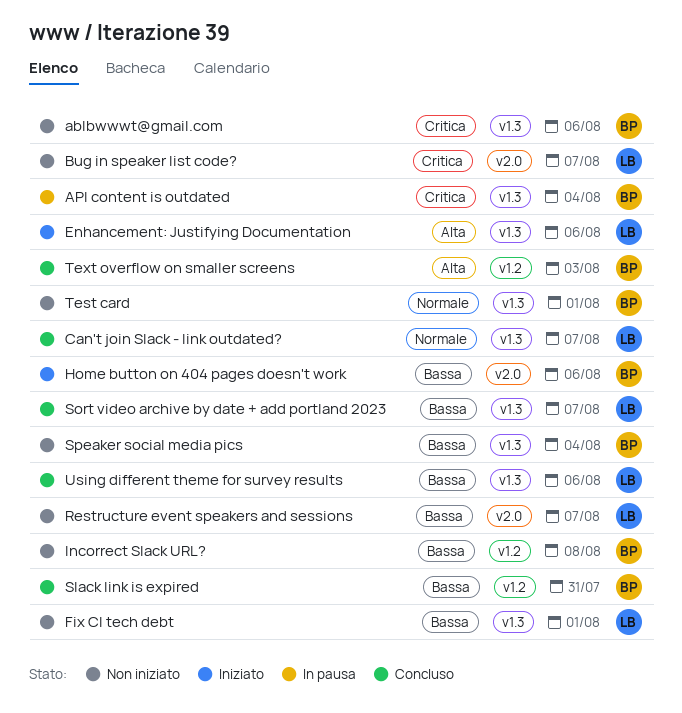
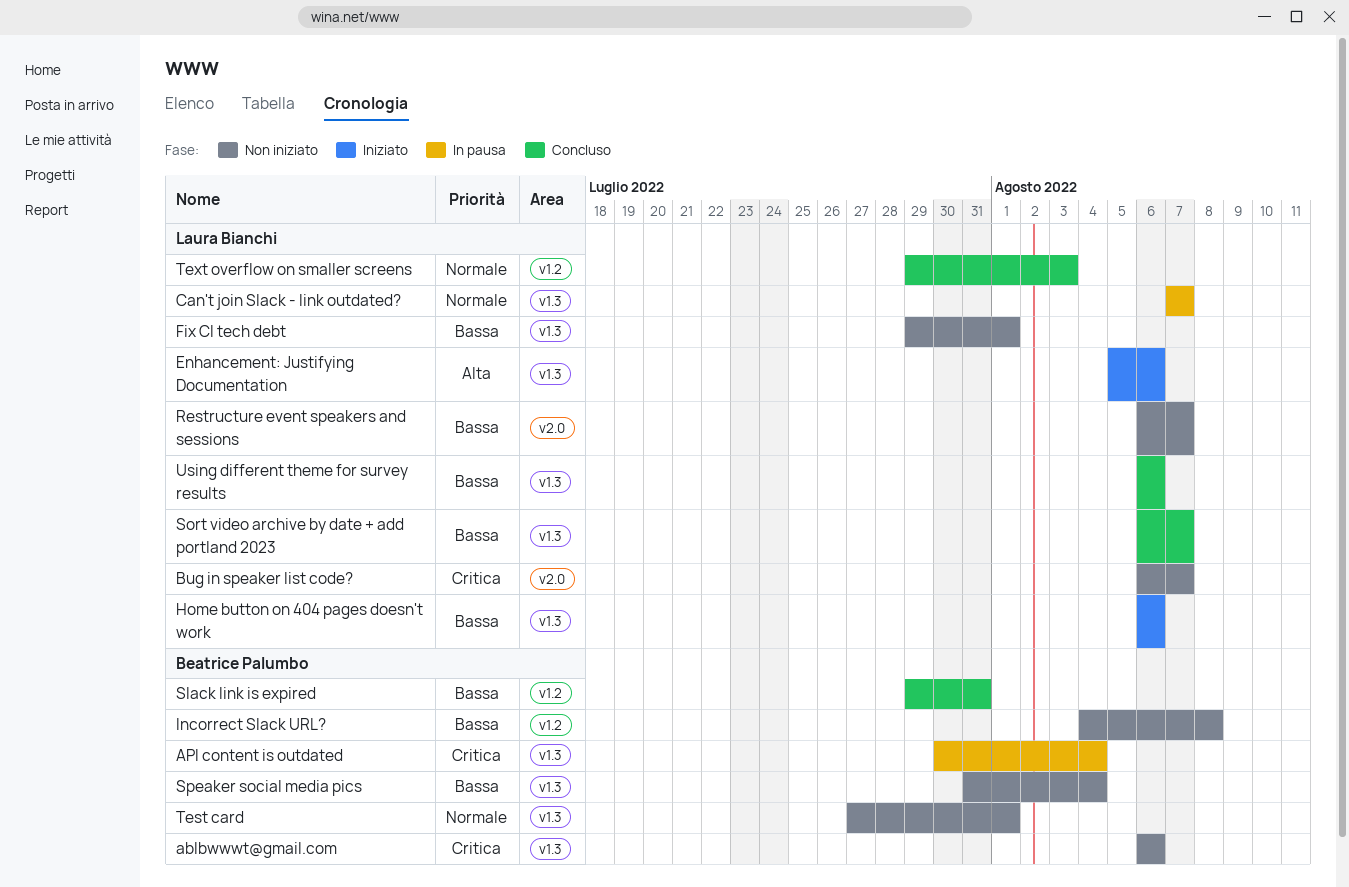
Can't join Slack - link outdated?, status: Concluso -> In pausa
Home button on 404 pages doesn't work, owner: Beatrice Palumbo -> Laura Bianchi
Home button on 404 pages doesn't work, label: v2.0 -> v1.3
Text overflow on smaller screens, owner: Beatrice Palumbo -> Laura Bianchi
Text overflow on smaller screens, priority: Alta -> Normale

